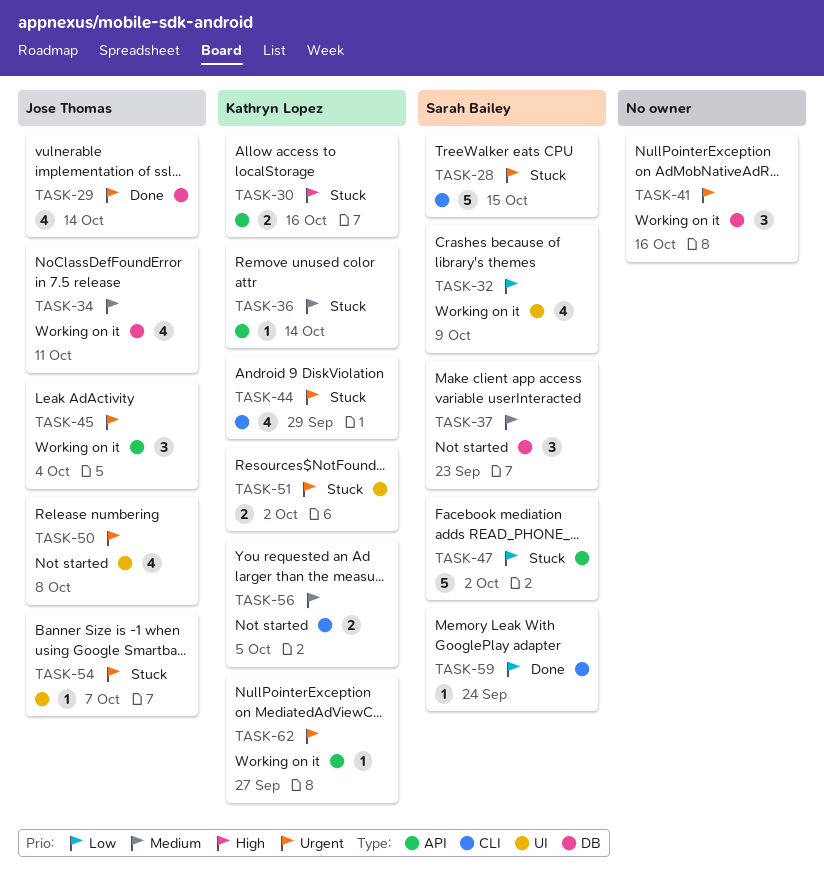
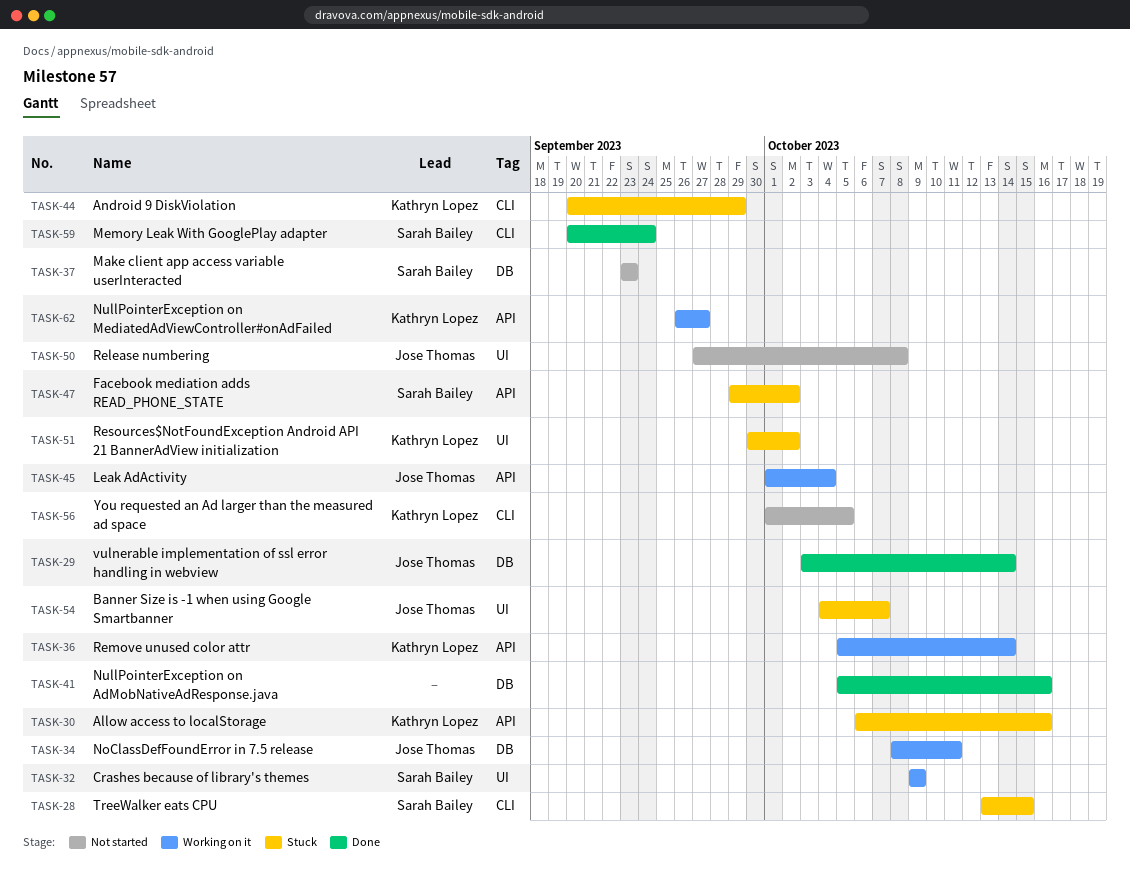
TASK-36, status: Stuck -> Working on it
TASK-41, status: Working on it -> Done

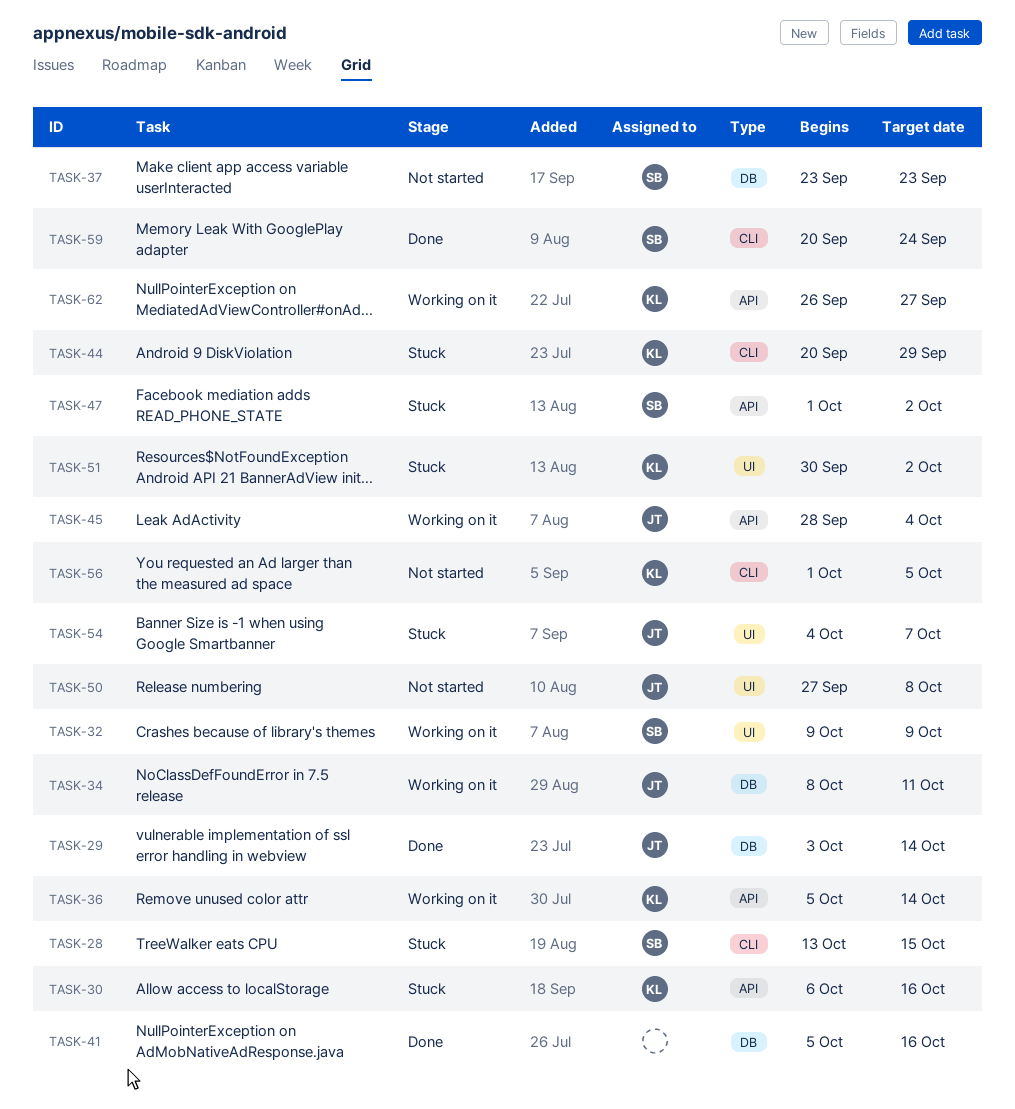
TASK-45, start: Oct 1 -> Sep 28
TASK-47, start: Sep 29 -> Oct 1

